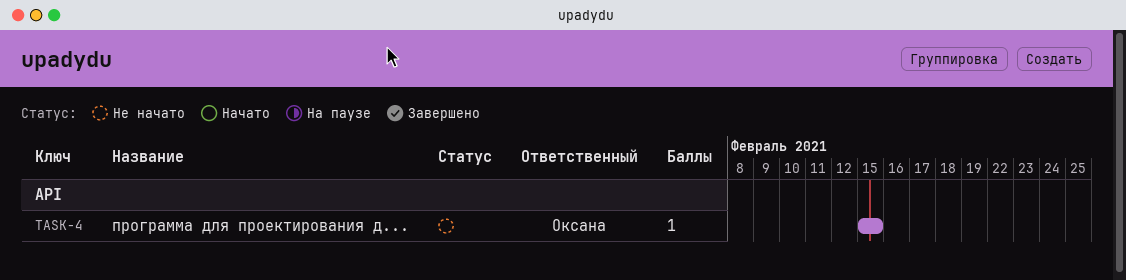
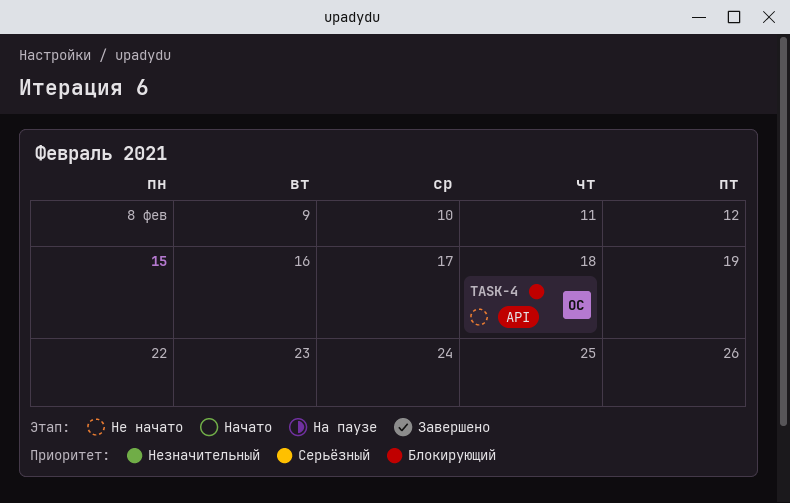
TASK-4, due: Feb 15 -> Feb 18

